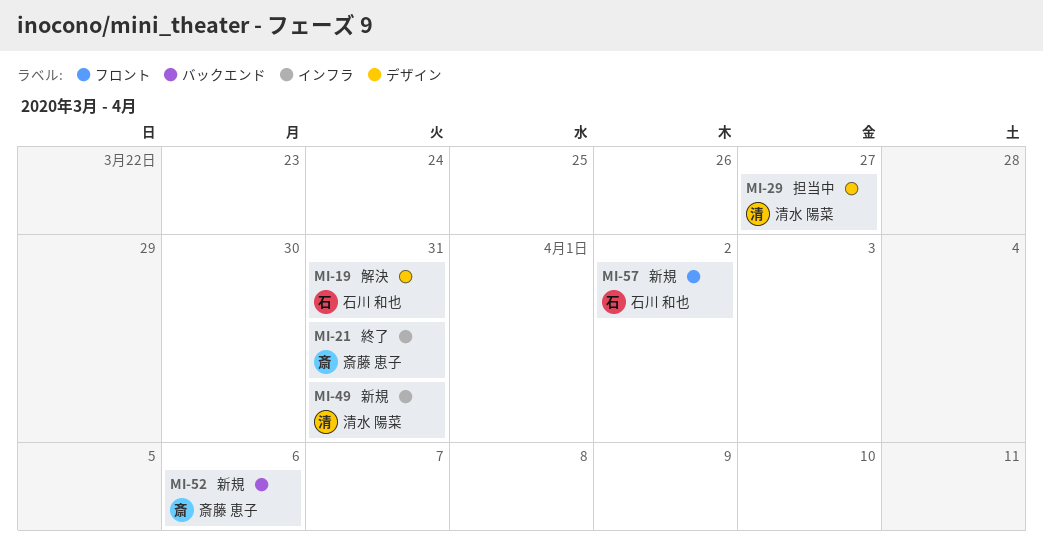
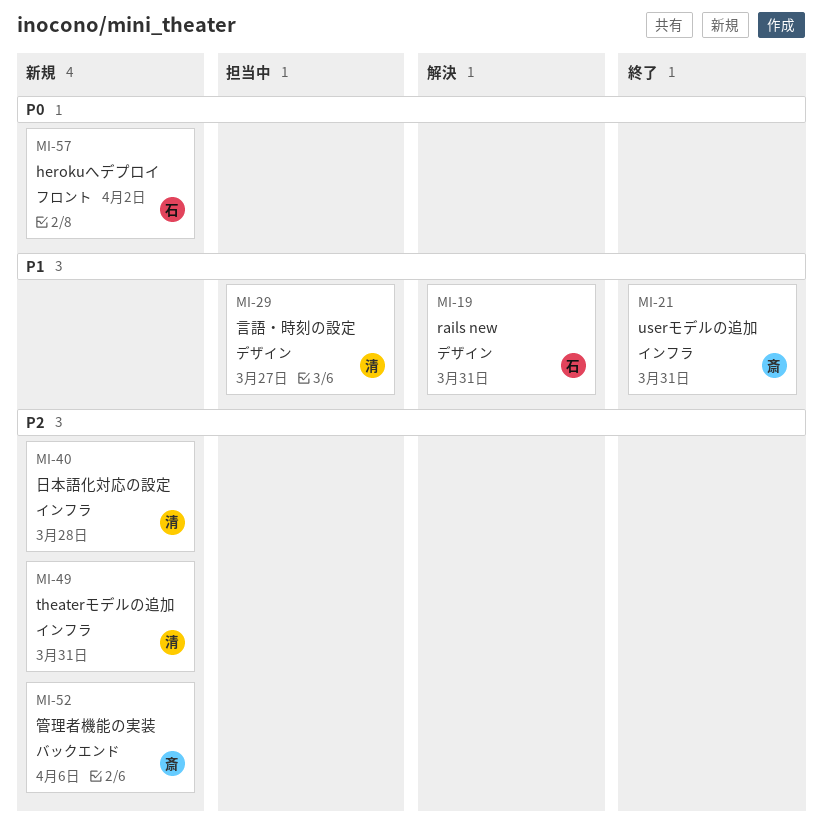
MI-40: none -> present

